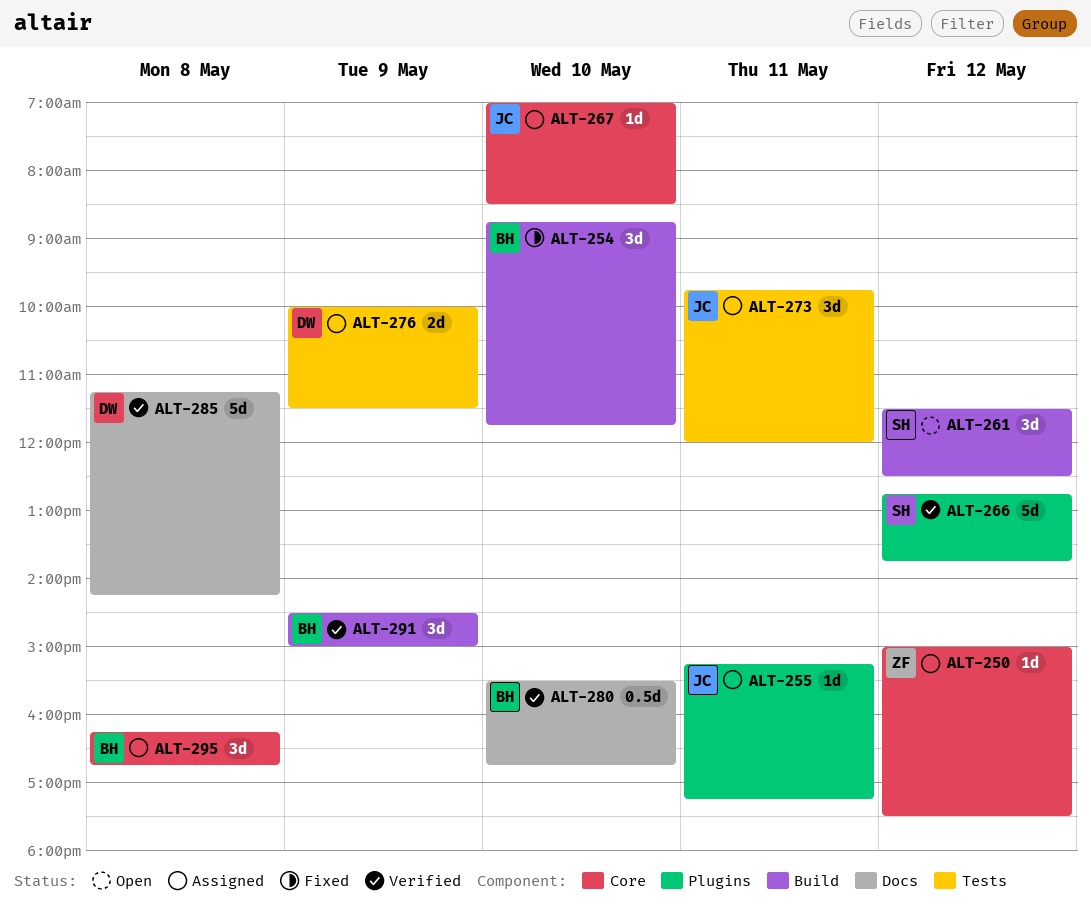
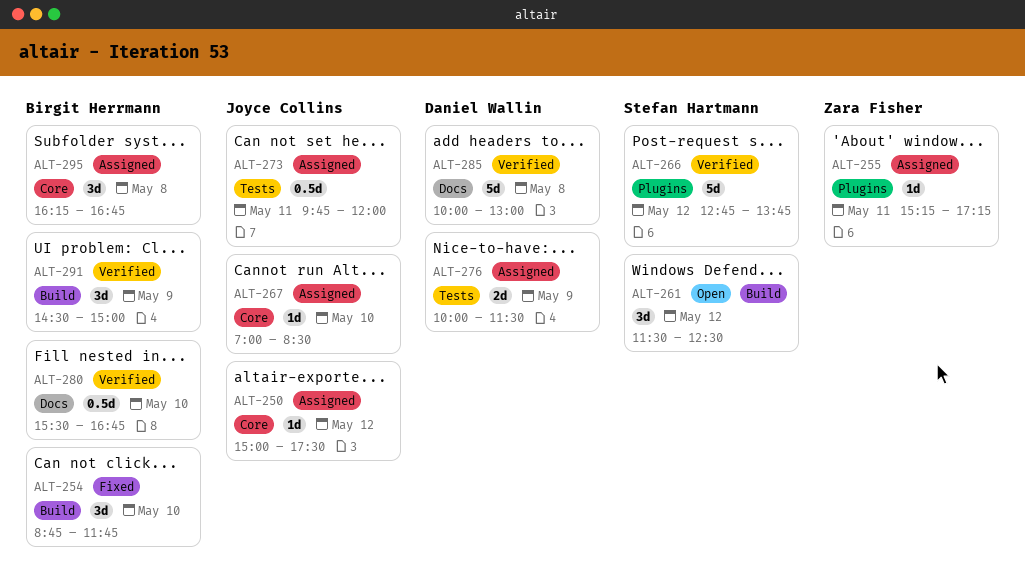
ALT-250, owner: Zara Fisher -> Joyce Collins
ALT-255, owner: Joyce Collins -> Zara Fisher
ALT-273, estimate: 3d -> 0.5d
ALT-285, begins: 11:15 -> 10:00
ALT-285, ends: 14:15 -> 13:00

